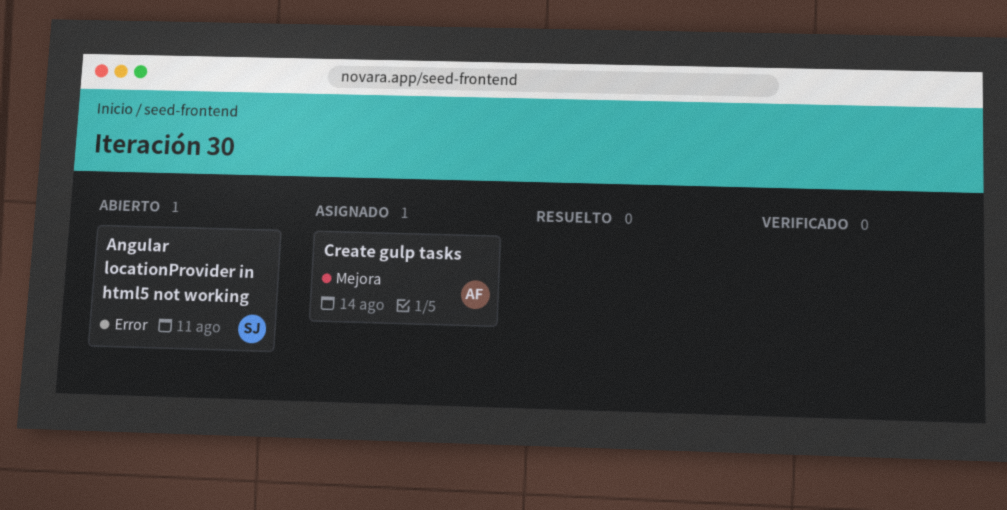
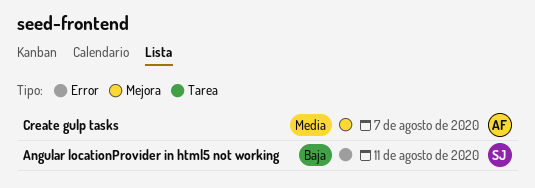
Create gulp tasks, due: Aug 14 -> Aug 7

